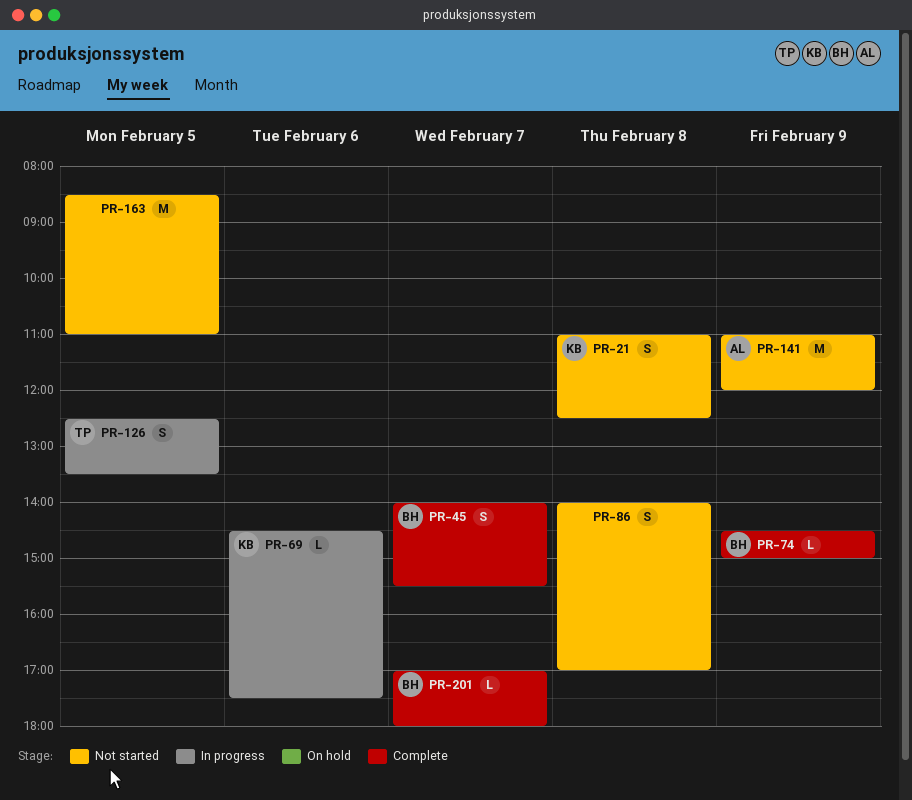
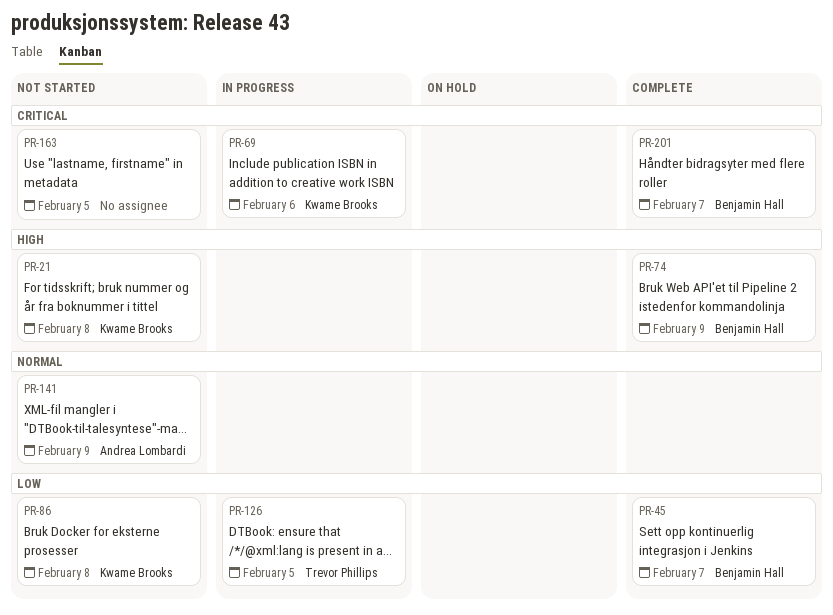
PR-86, owner: none -> Kwame Brooks

